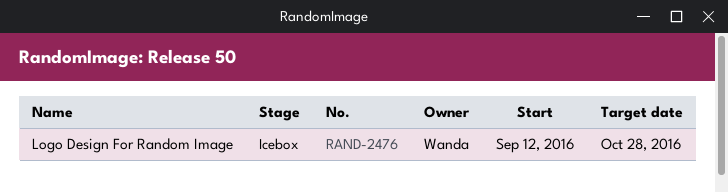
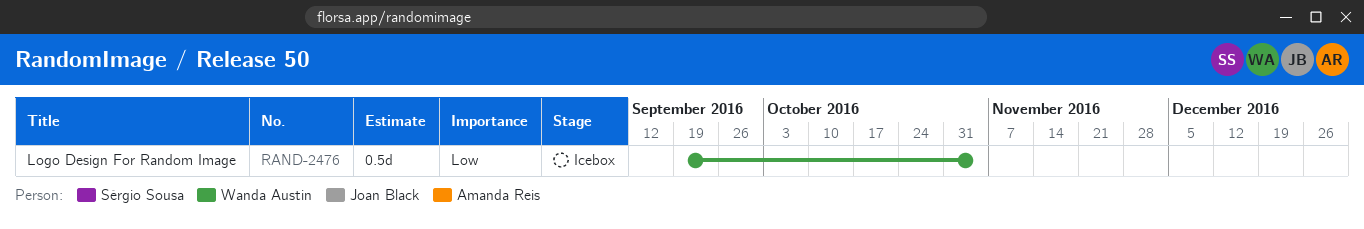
RAND-2476, start: Sep 12 -> Sep 19
RAND-2476, due: Oct 28 -> Nov 4

